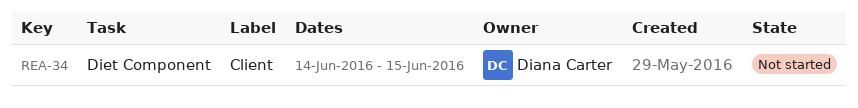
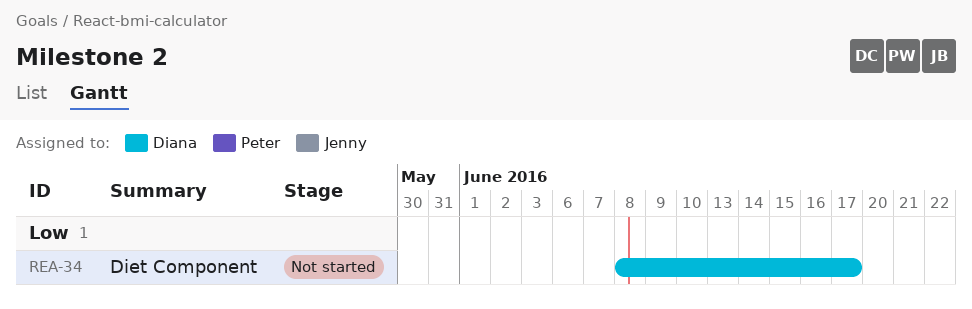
REA-34, start: Jun 14 -> Jun 8
REA-34, due: Jun 15 -> Jun 17

